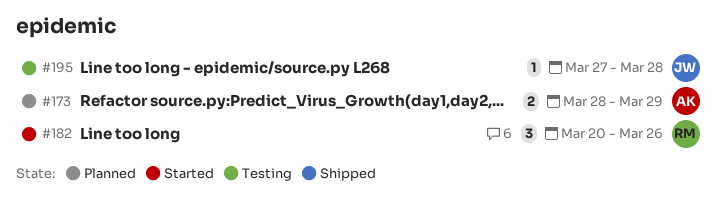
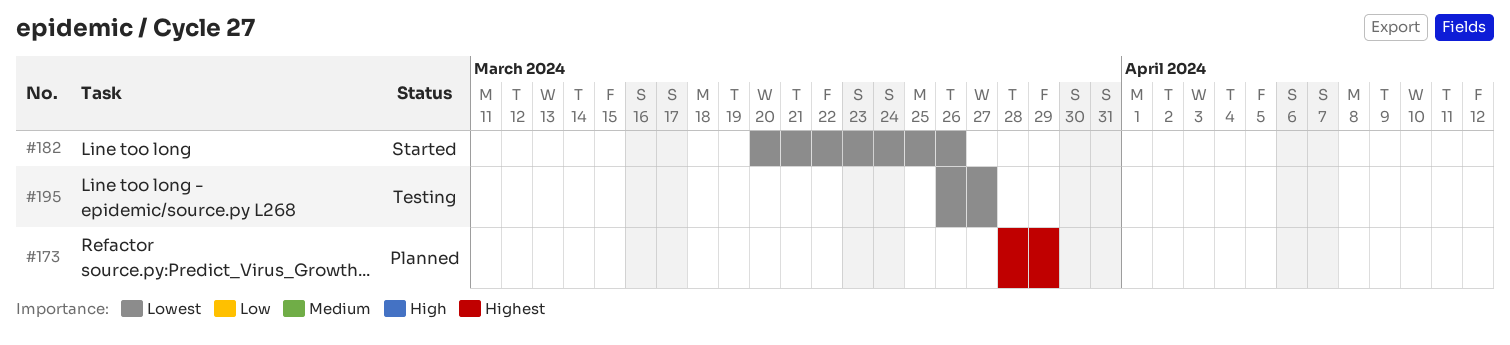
#195, start: Mar 27 -> Mar 26
#195, due: Mar 28 -> Mar 27

